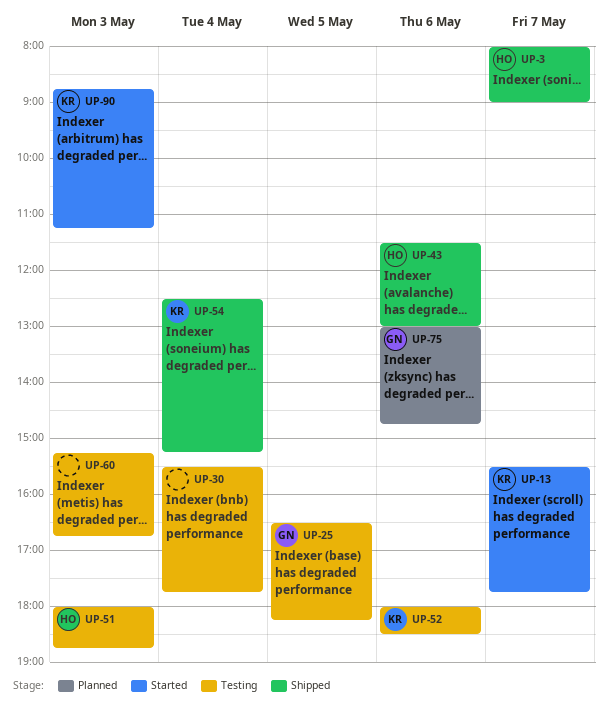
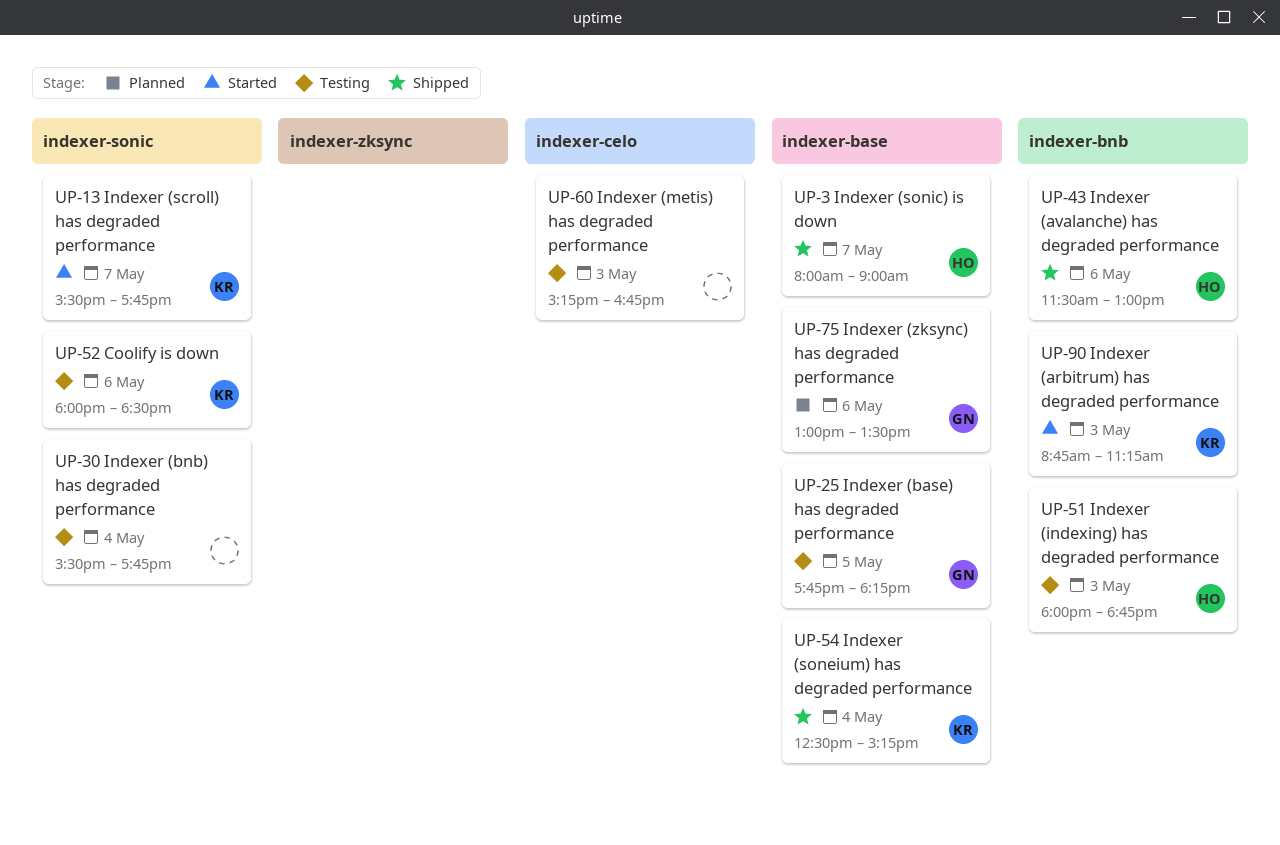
UP-25, begins: 16:30 -> 17:45
UP-75, ends: 14:45 -> 13:30

